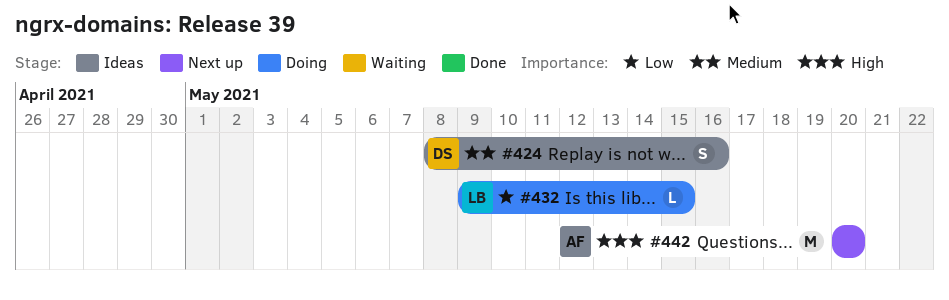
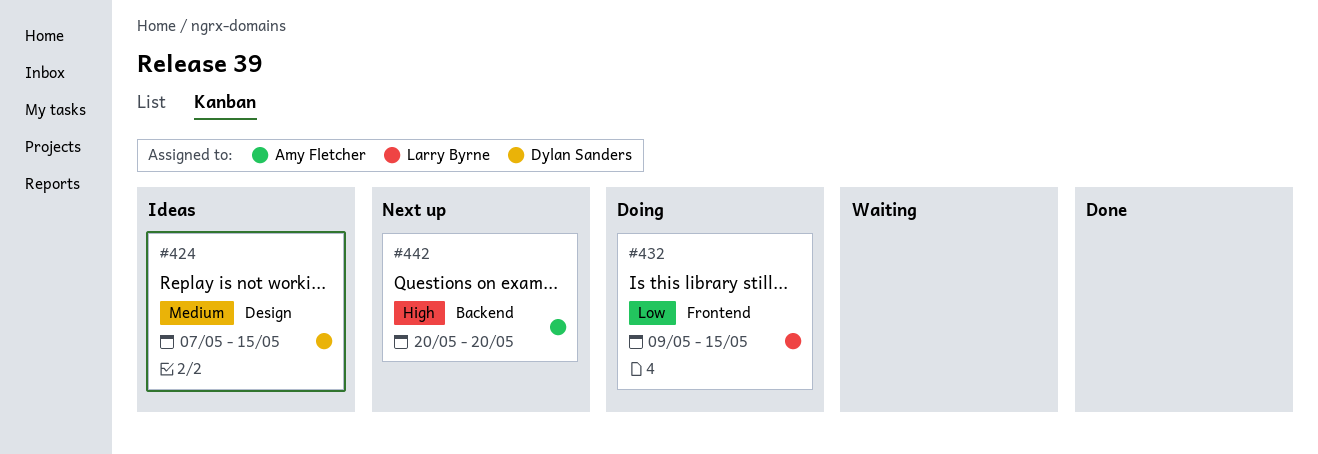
#424, start: May 8 -> May 7
#424, due: May 16 -> May 15

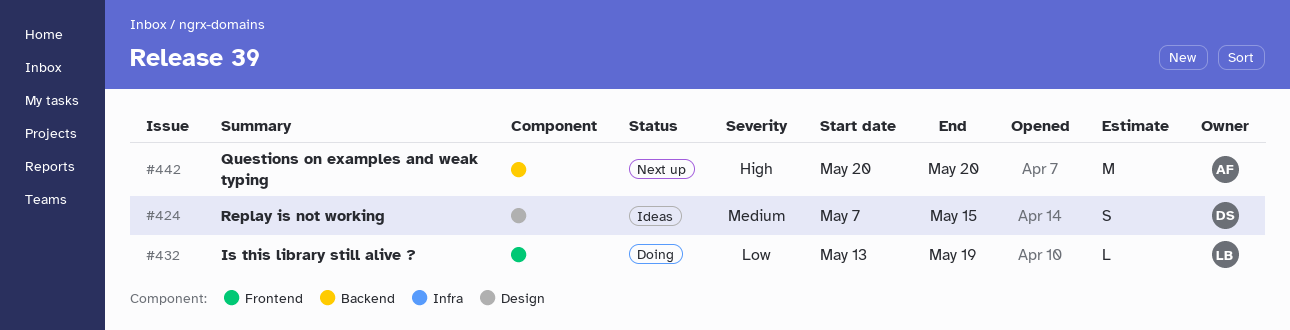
#432, start: May 9 -> May 13
#432, due: May 15 -> May 19

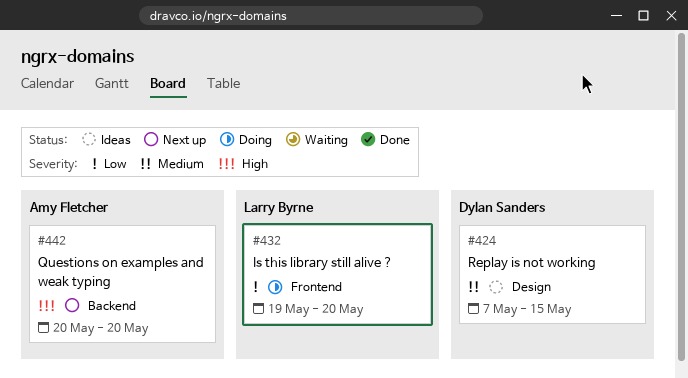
#432, start: May 13 -> May 19
#432, due: May 19 -> May 20

